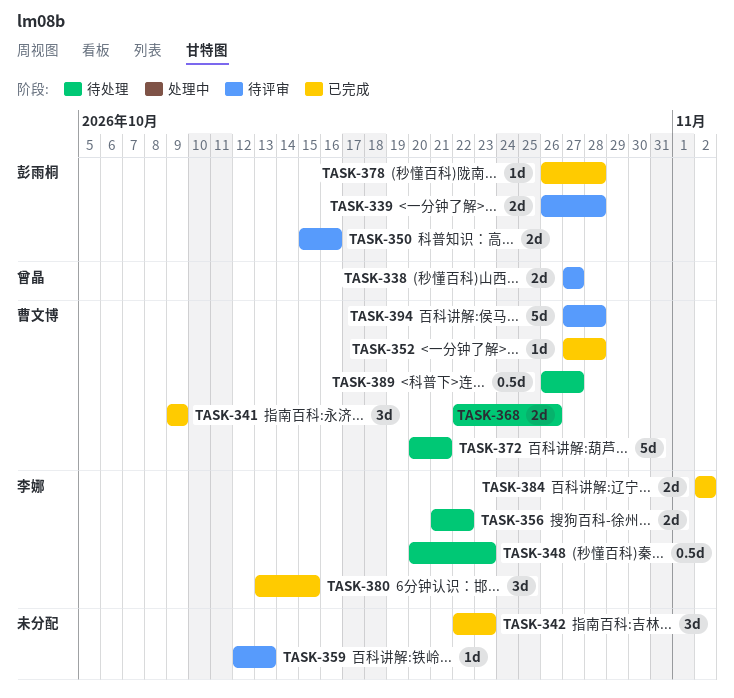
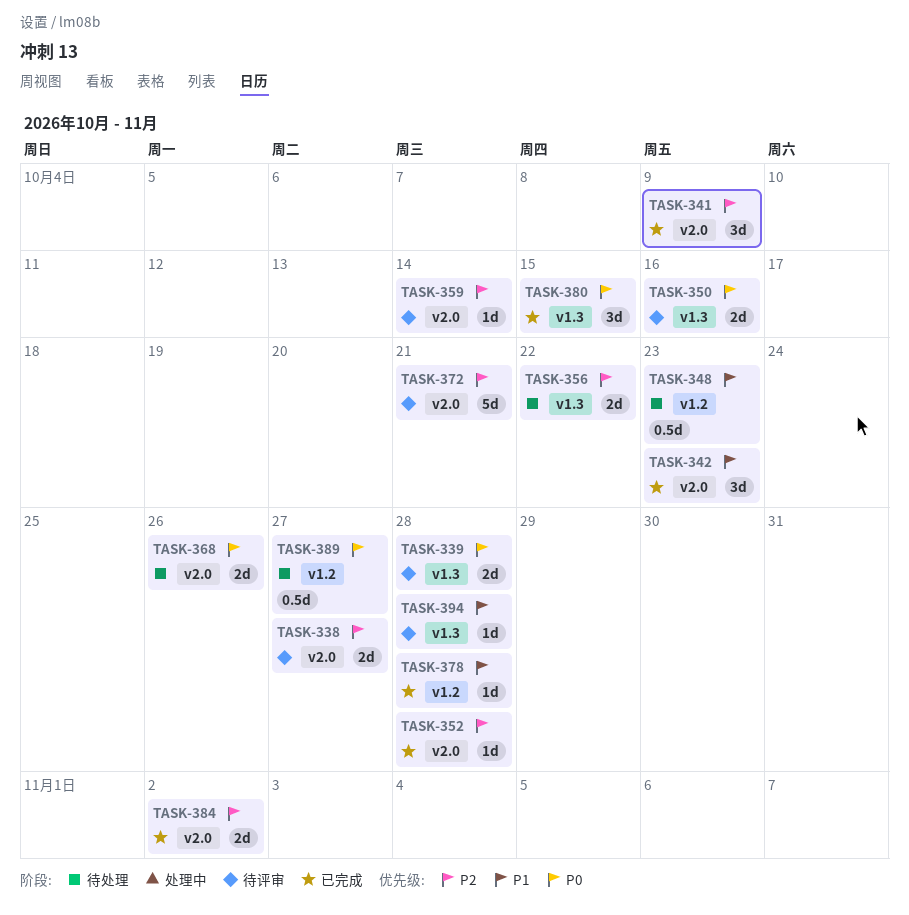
TASK-359, due: Oct 13 -> Oct 14
TASK-372, status: 待处理 -> 待评审
TASK-394, estimate: 5d -> 1d

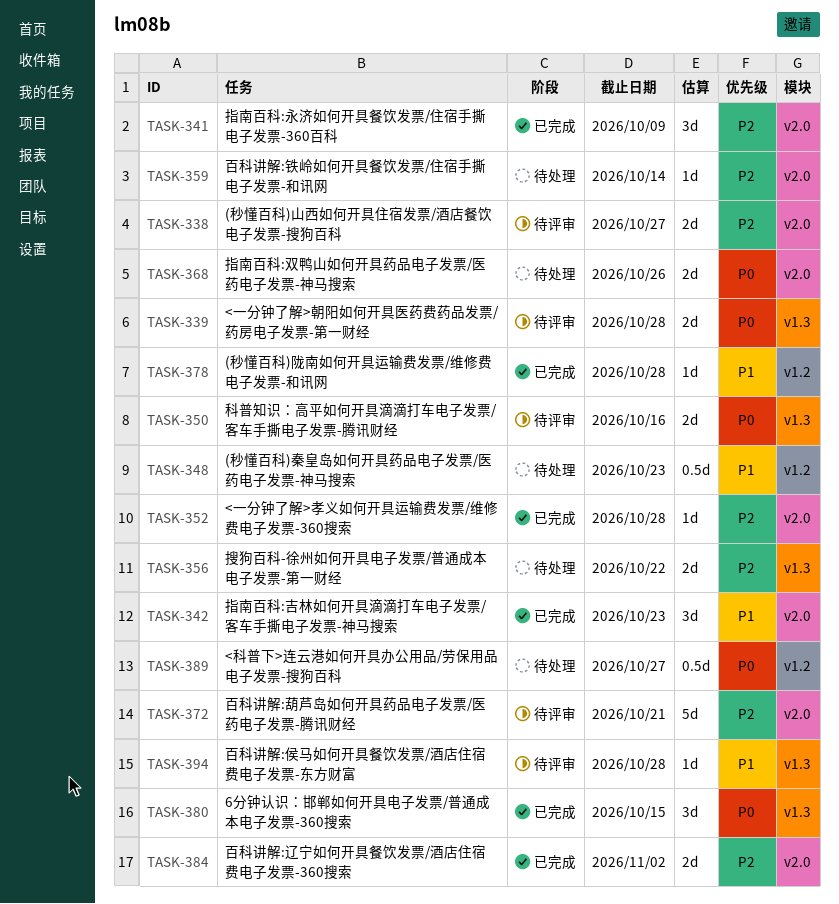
TASK-359, status: 待评审 -> 待处理

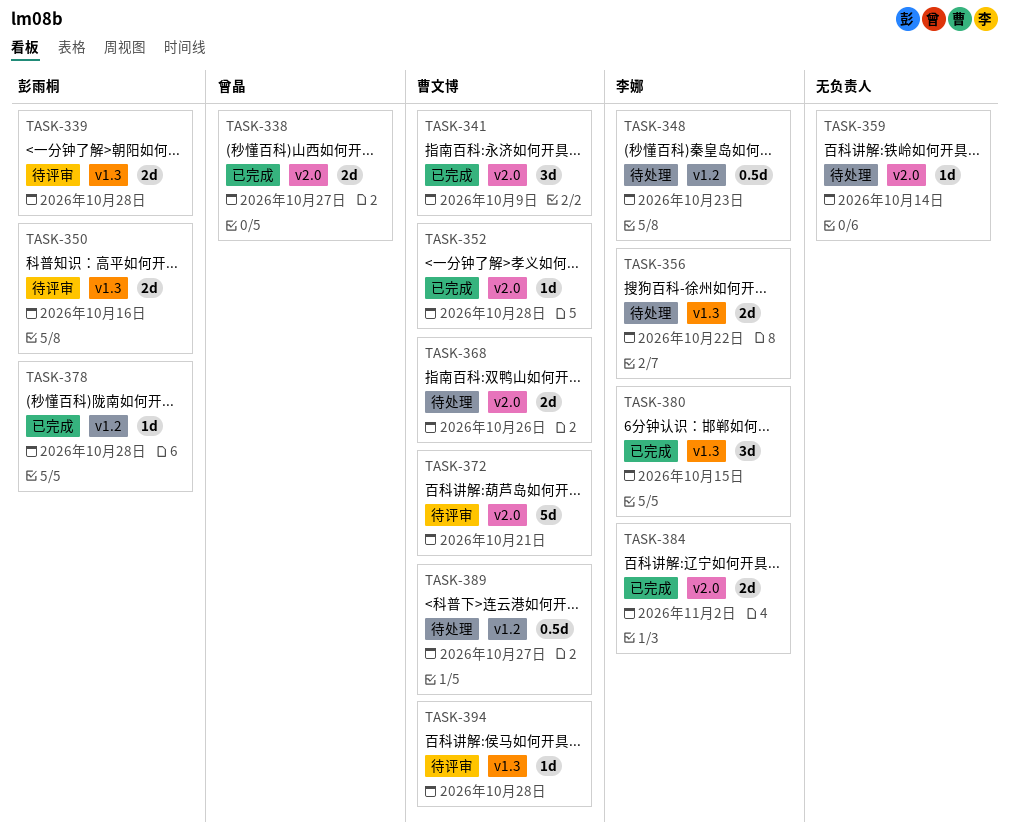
TASK-338, status: 待评审 -> 已完成
TASK-342: present -> none

